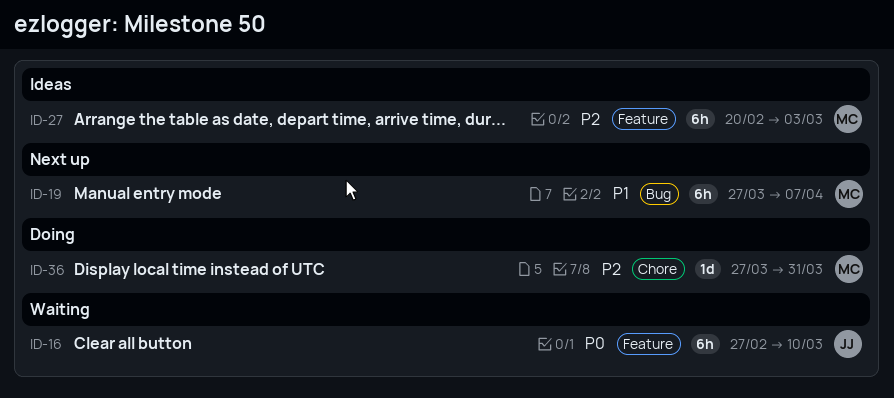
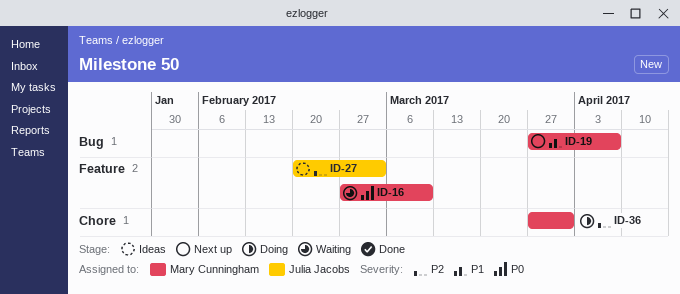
ID-16, owner: Julia Jacobs -> Mary Cunningham
ID-27, owner: Mary Cunningham -> Julia Jacobs

